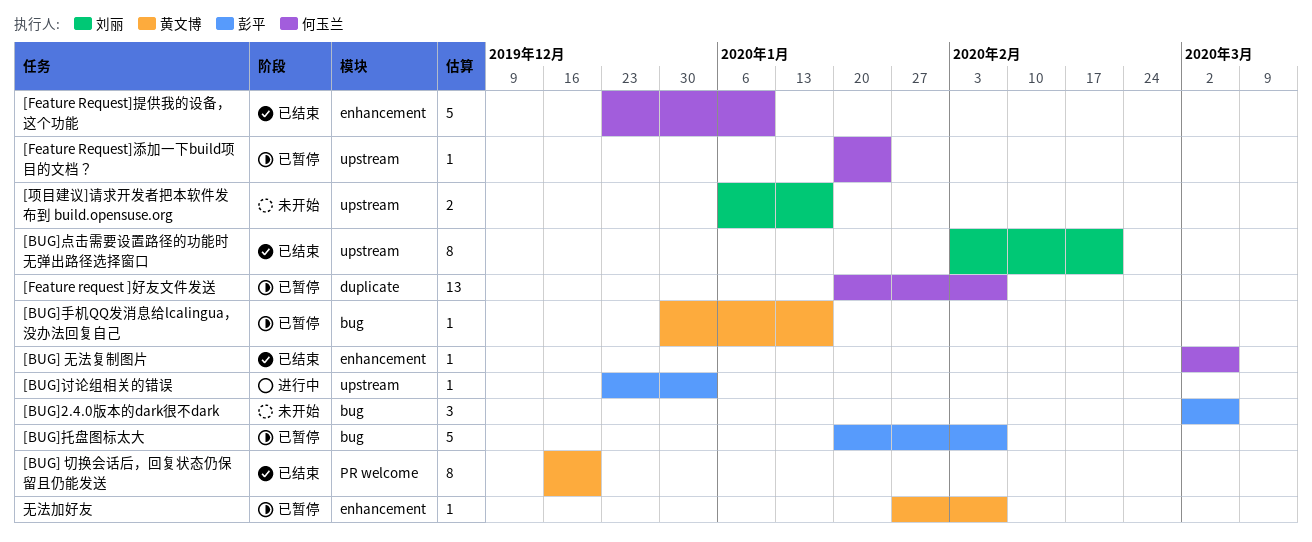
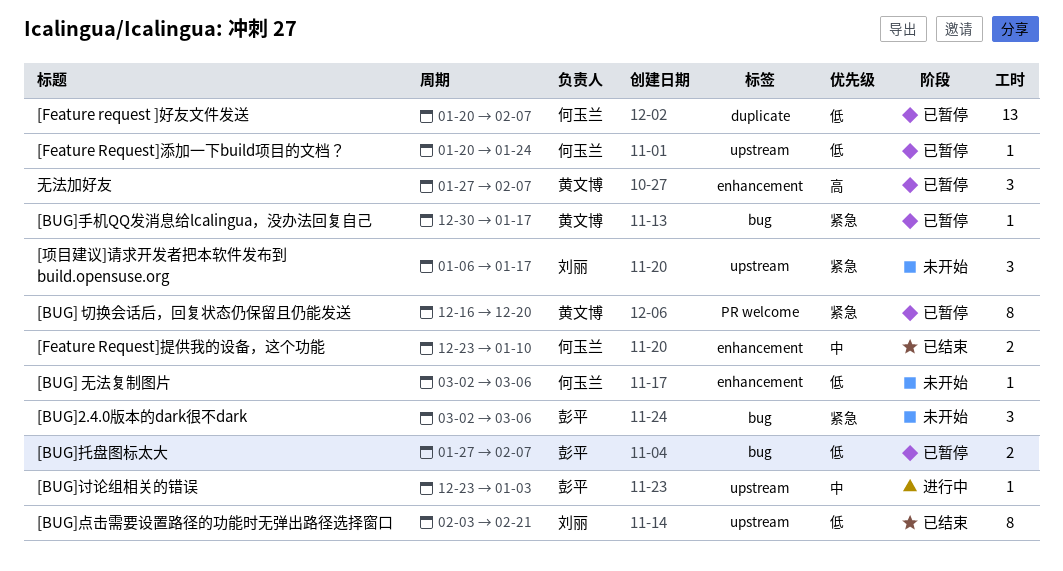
[BUG] 切换会话后，回复状态仍保留且仍能发送, status: 已结束 -> 已暂停
[BUG] 无法复制图片, status: 已结束 -> 未开始
[BUG]托盘图标太大, estimate: 5 -> 2
[BUG]托盘图标太大, start: Jan 20 -> Jan 27
[Feature Request]提供我的设备，这个功能, estimate: 5 -> 2
[项目建议]请求开发者把本软件发布到 build.opensuse.org, estimate: 2 -> 3
无法加好友, estimate: 1 -> 3

